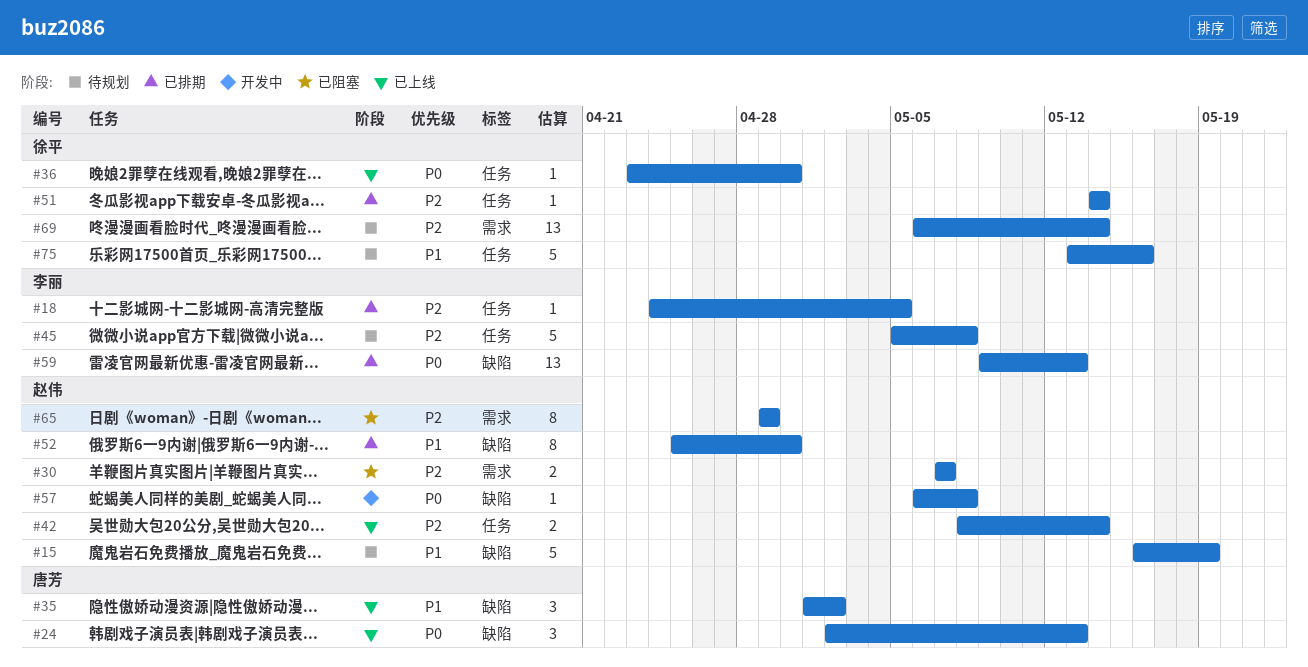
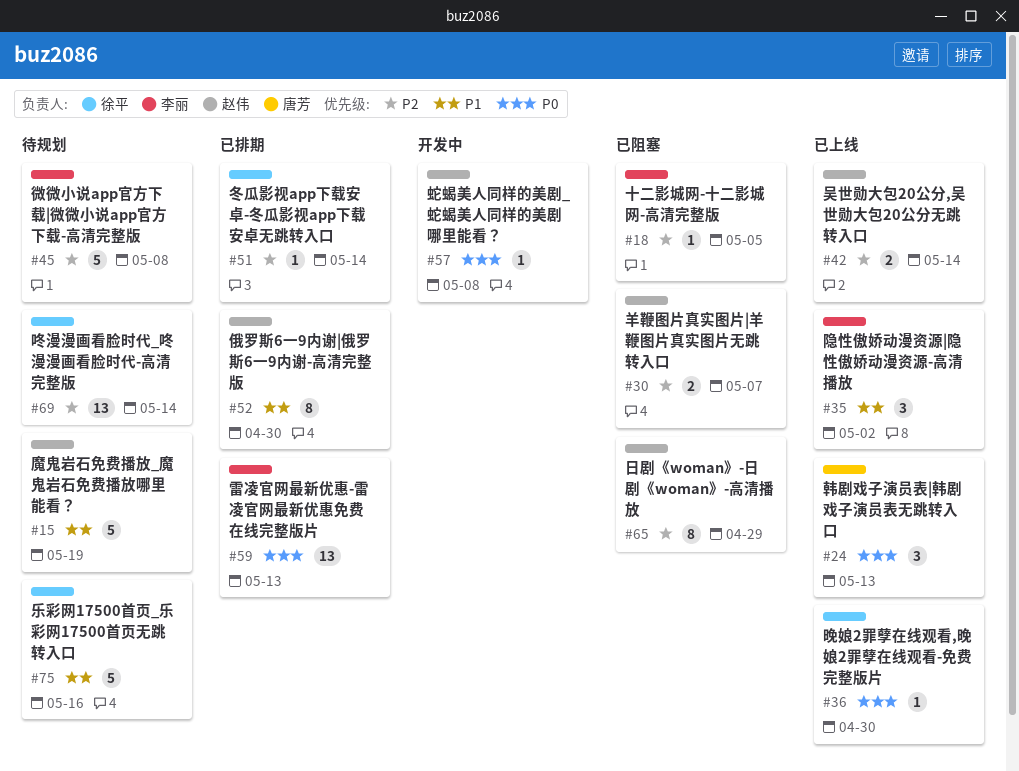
#18, status: 已排期 -> 已阻塞
#35, owner: 唐芳 -> 李丽

